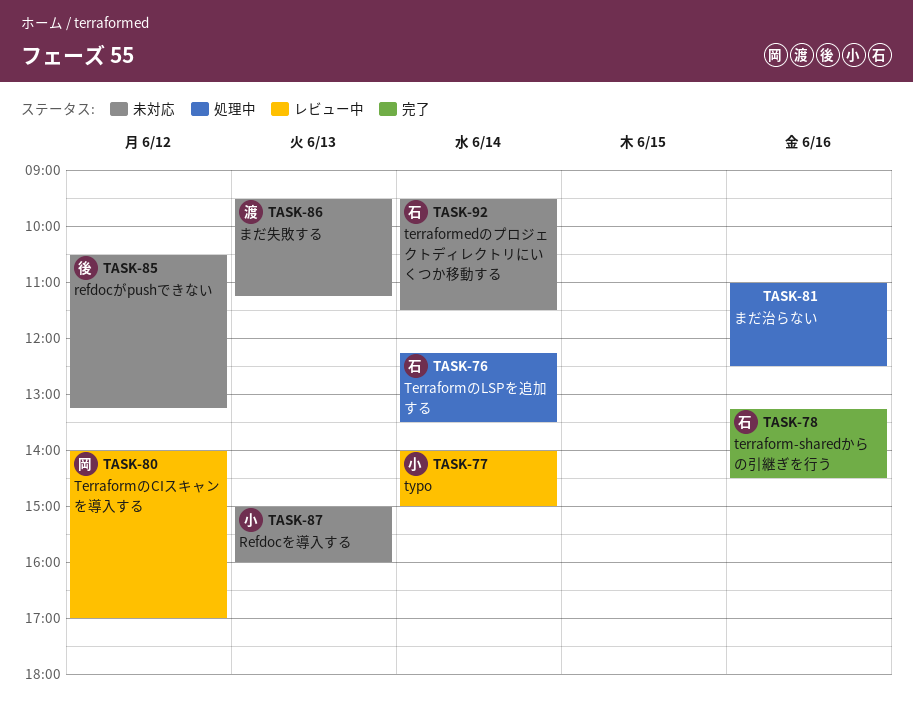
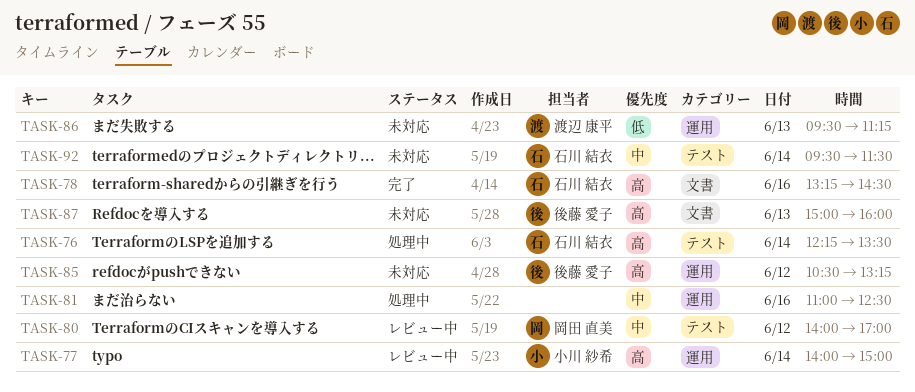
TASK-87, owner: 小川 紗希 -> 後藤 愛子

